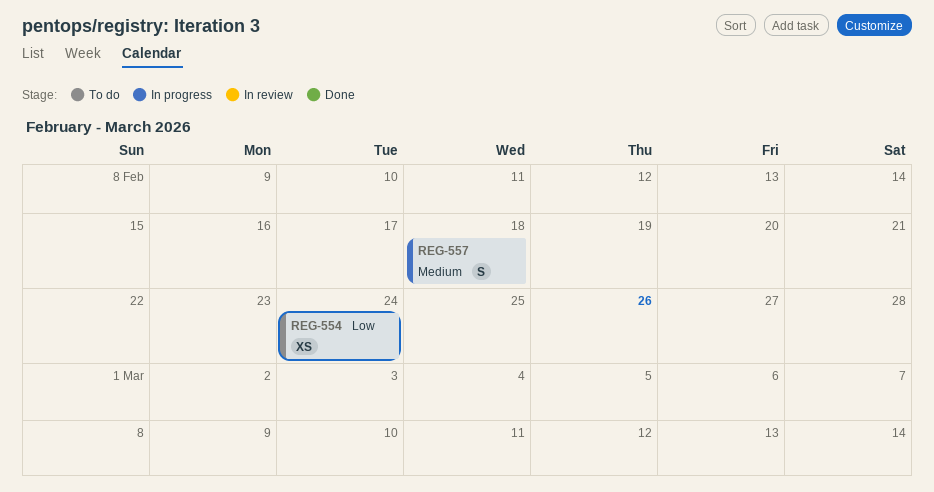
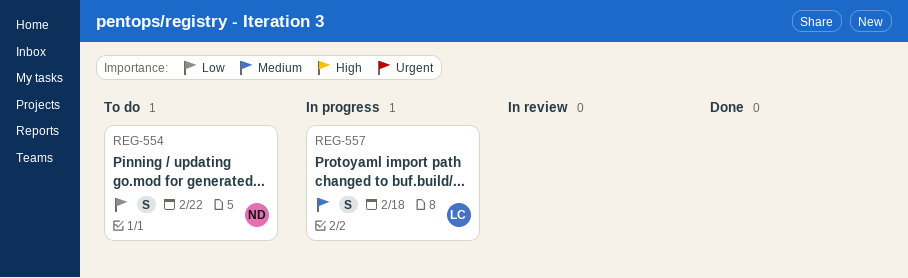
REG-554, estimate: XS -> S
REG-554, due: Feb 24 -> Feb 22

